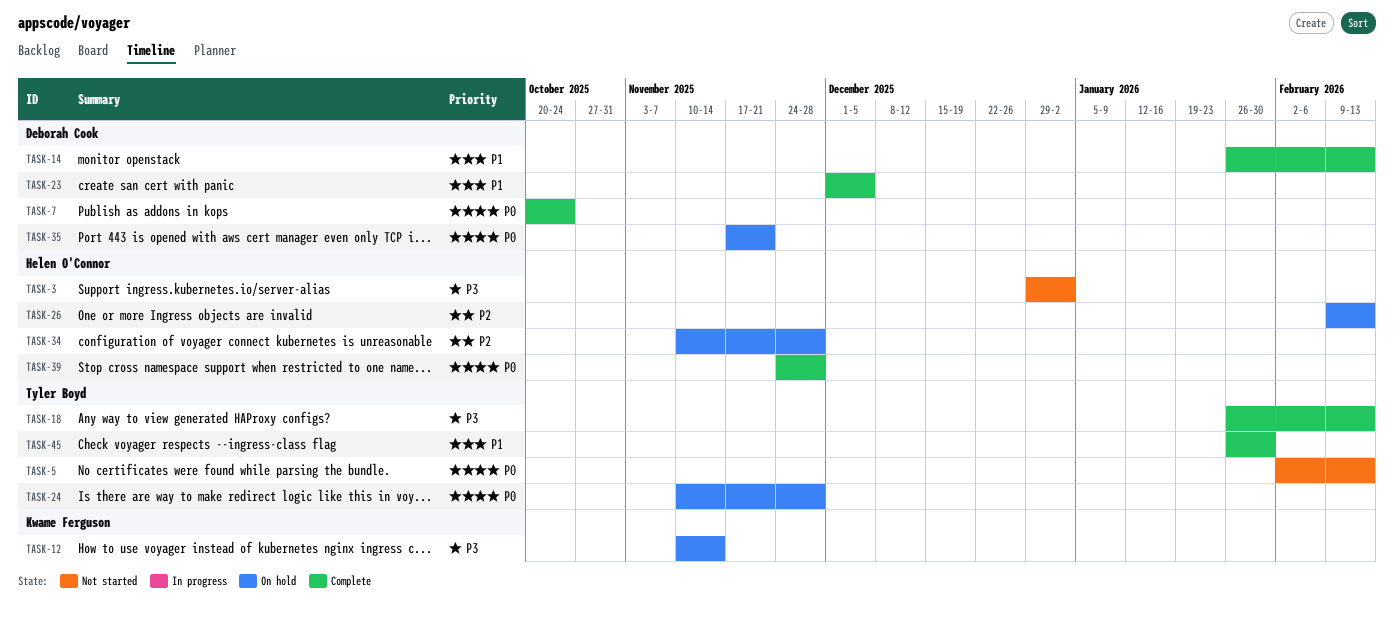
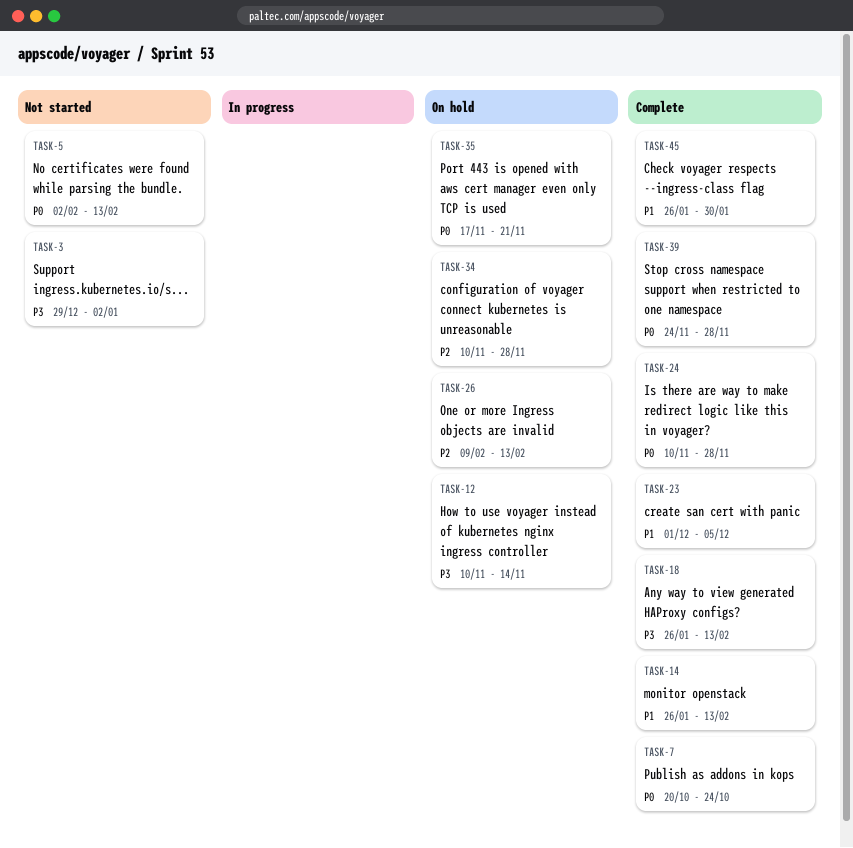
TASK-24, status: On hold -> Complete

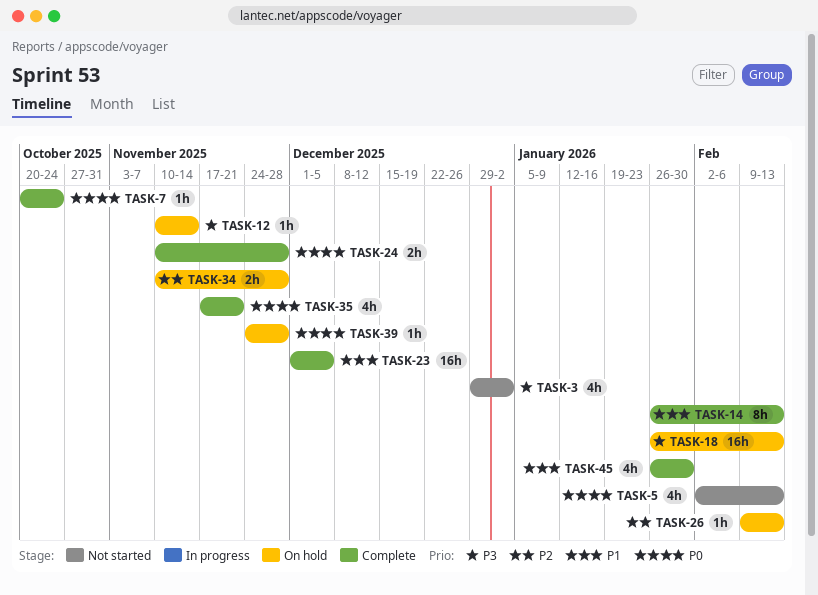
TASK-18, status: Complete -> On hold
TASK-35, status: On hold -> Complete
TASK-39, status: Complete -> On hold

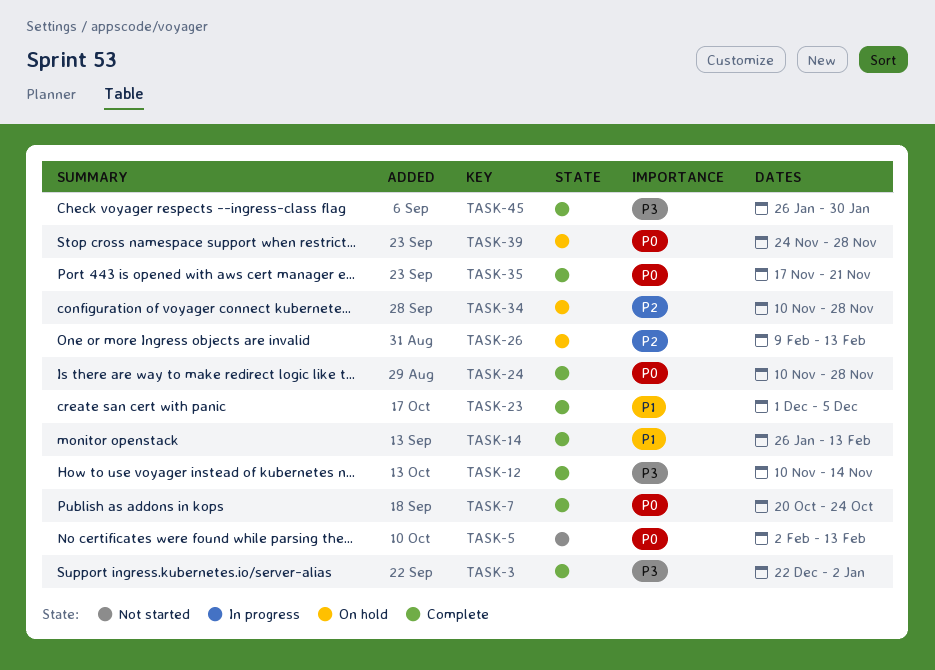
TASK-3, status: Not started -> Complete
TASK-3, start: Dec 29 -> Dec 22
TASK-12, status: On hold -> Complete
TASK-18: present -> none
TASK-45, priority: P1 -> P3

